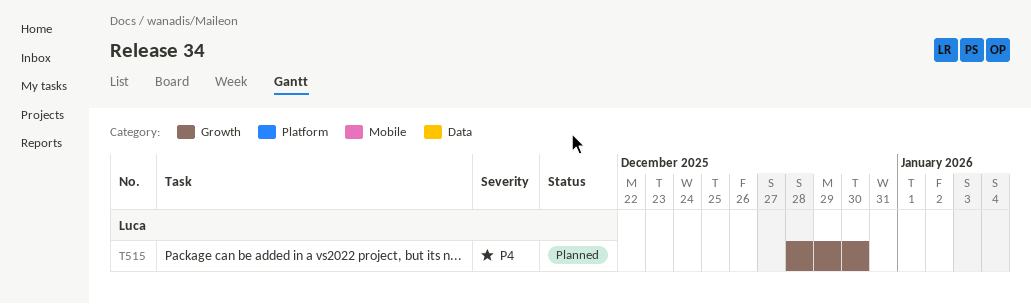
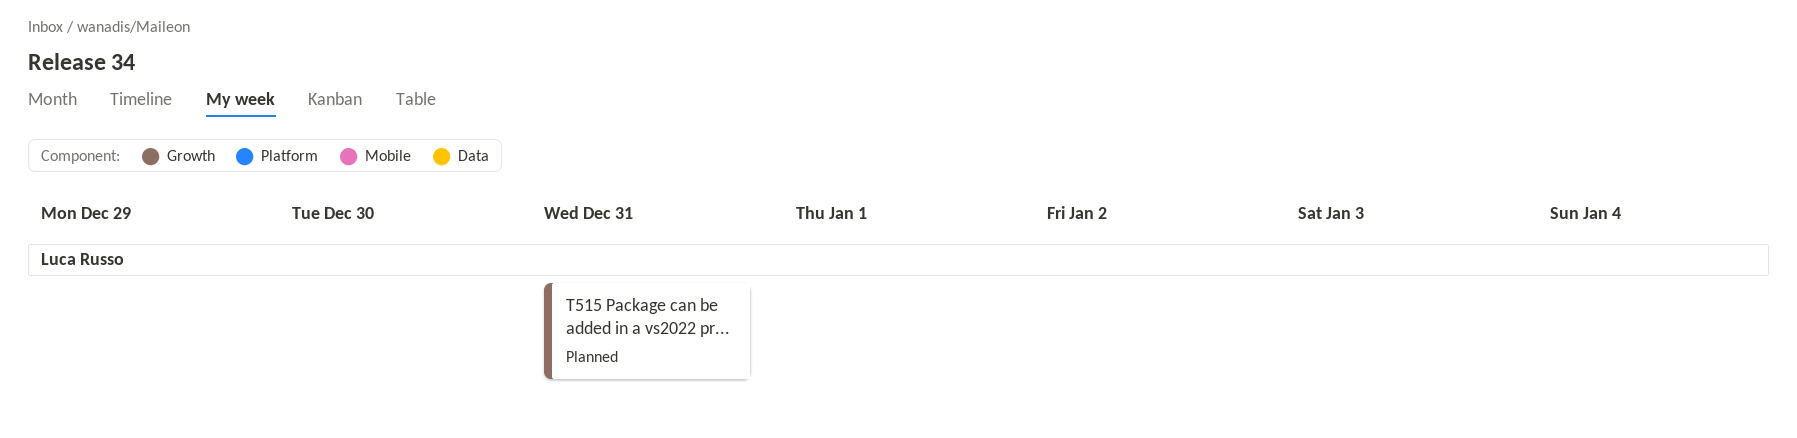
T515, due: Dec 30 -> Dec 31

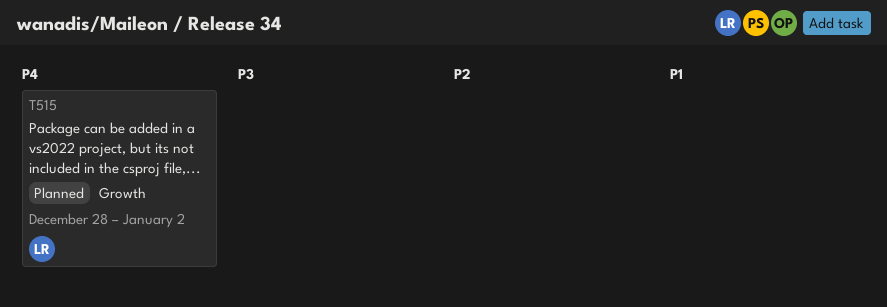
T515, due: Dec 31 -> Jan 2

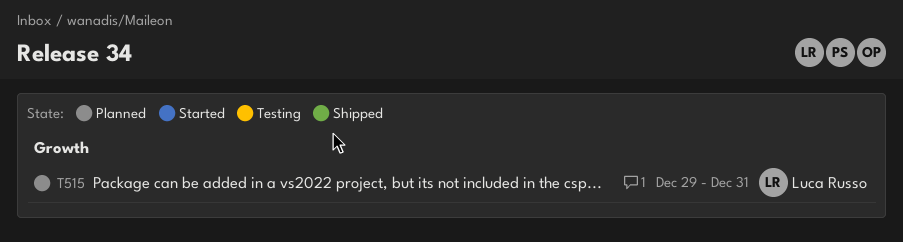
T515, start: Dec 28 -> Dec 29
T515, due: Jan 2 -> Dec 31

